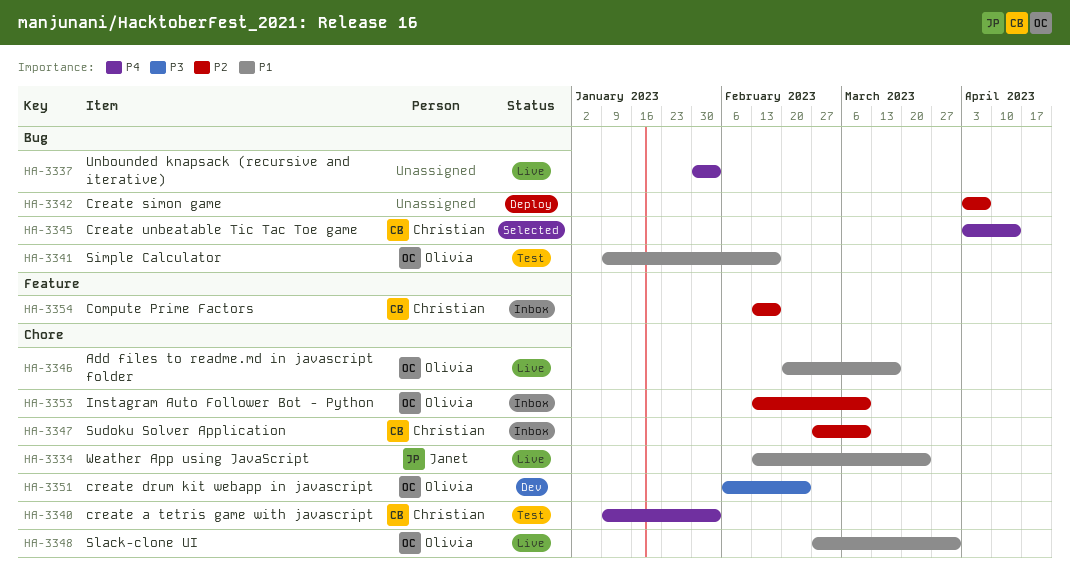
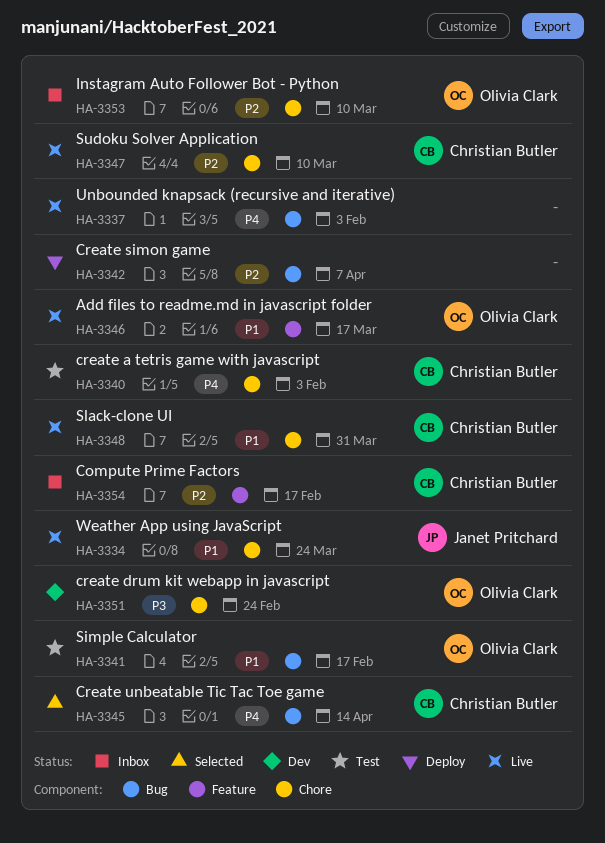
HA-3346, label: Chore -> Feature
HA-3347, status: Inbox -> Live
HA-3348, owner: Olivia Clark -> Christian Butler

